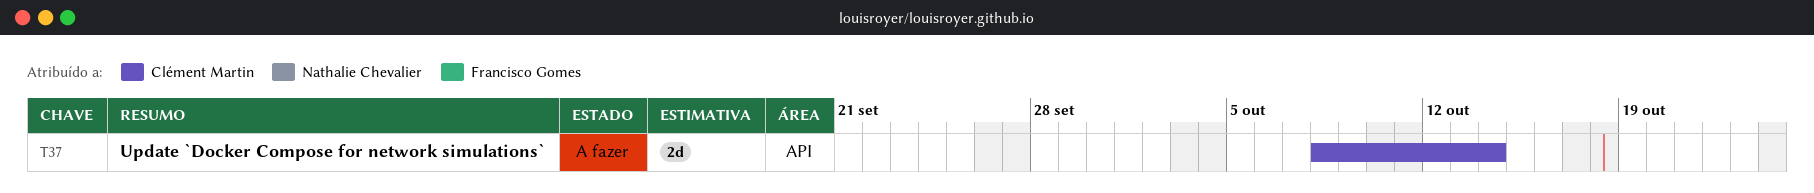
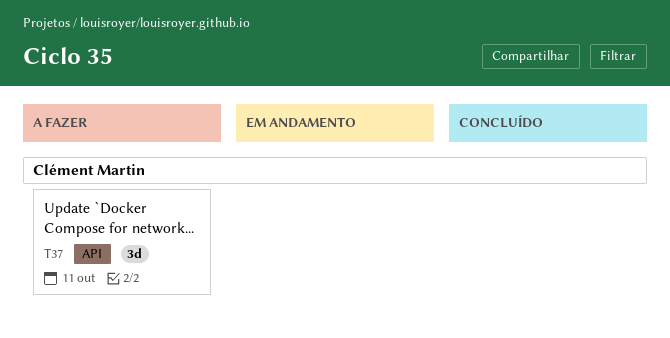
T37, estimate: 2d -> 3d
T37, due: Oct 14 -> Oct 11

